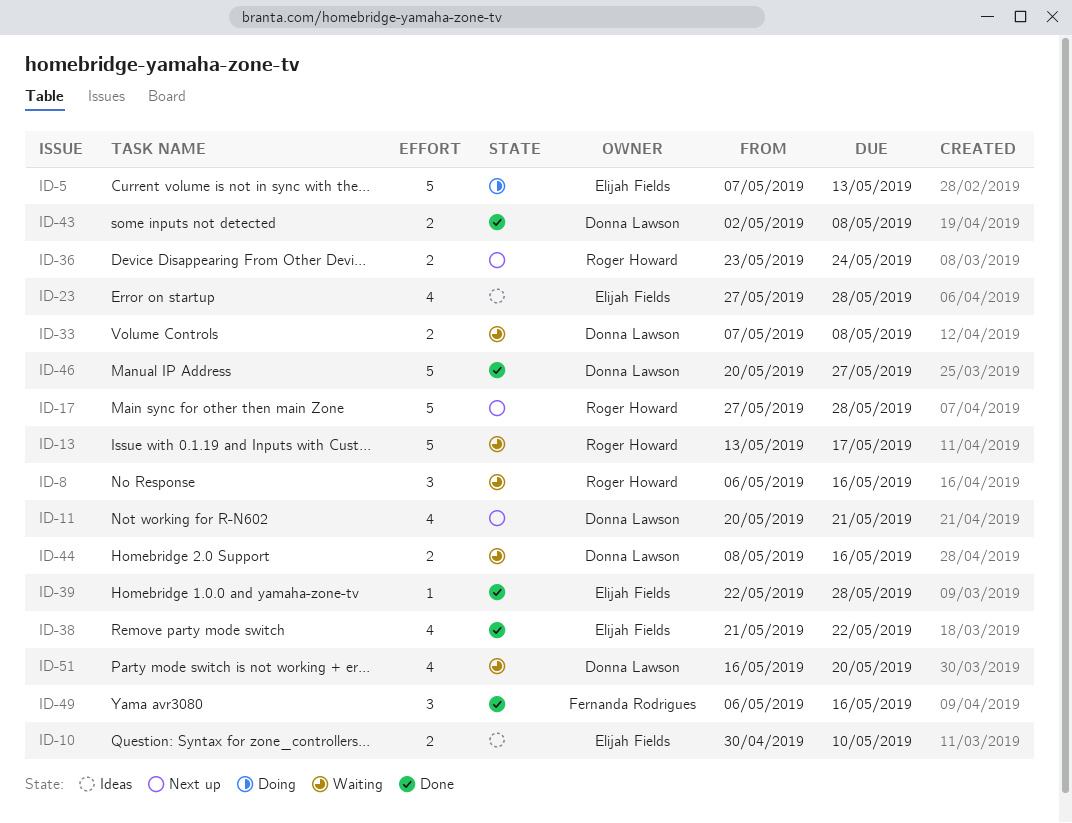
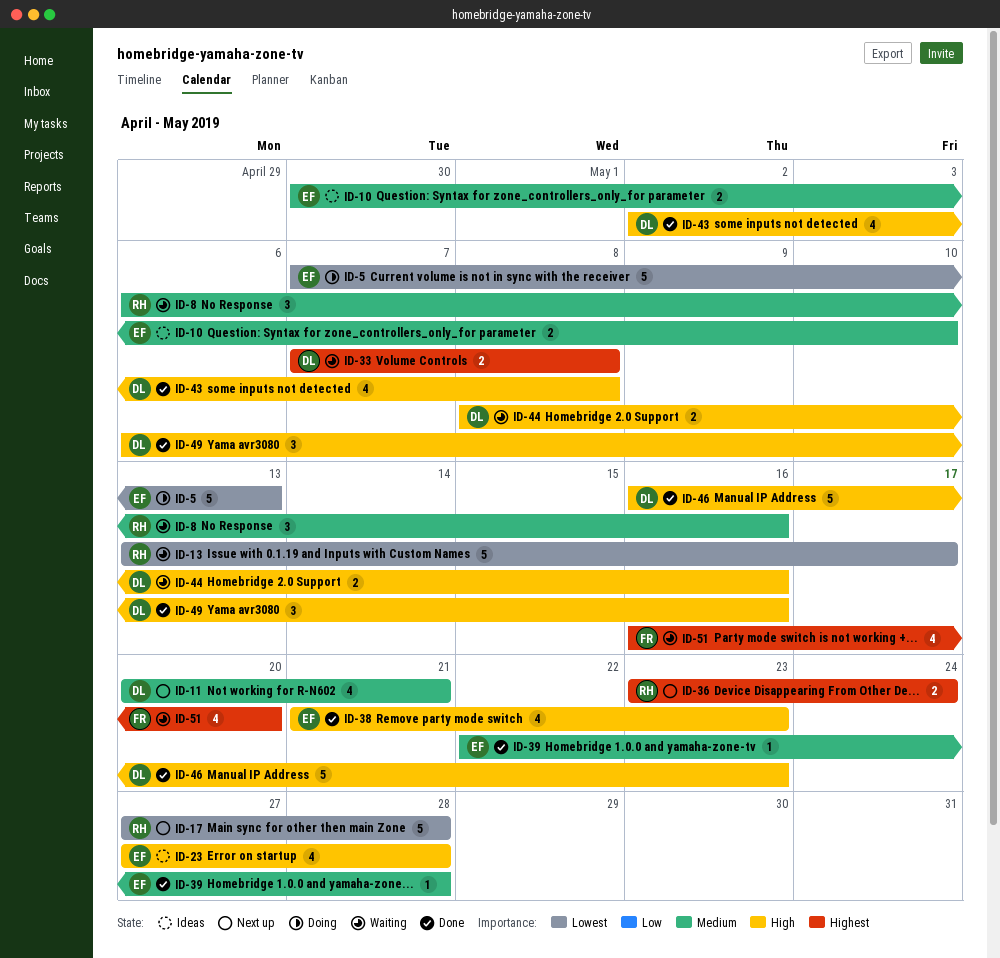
ID-38, due: May 22 -> May 23
ID-43, estimate: 2 -> 4
ID-46, start: May 20 -> May 16
ID-46, due: May 27 -> May 23
ID-49, owner: Fernanda Rodrigues -> Donna Lawson
ID-51, owner: Donna Lawson -> Fernanda Rodrigues

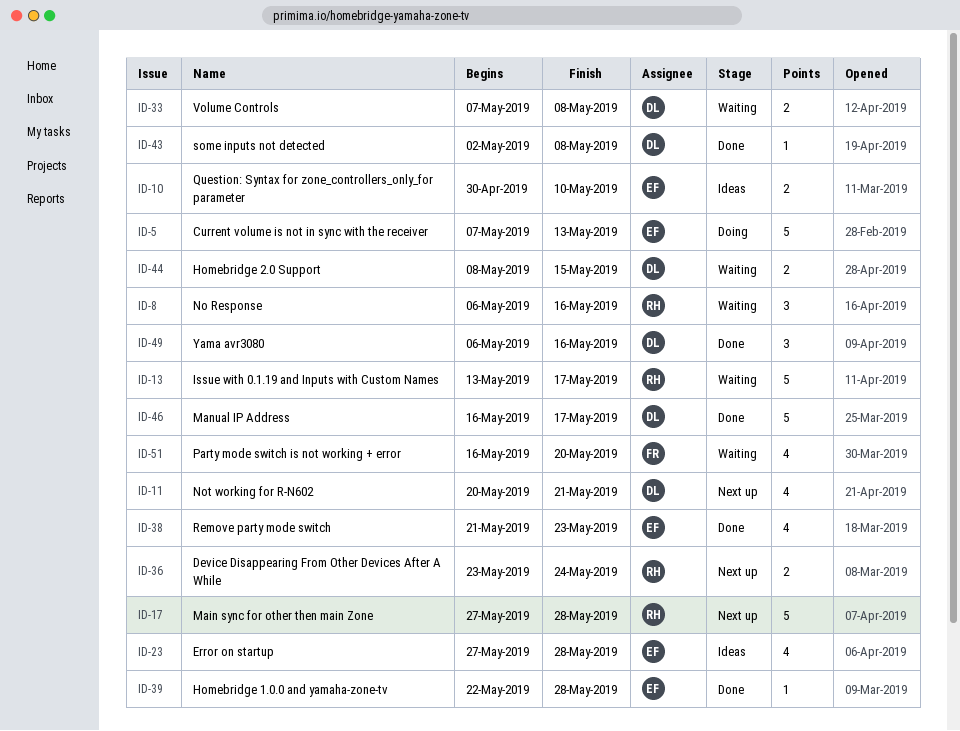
ID-43, estimate: 4 -> 1
ID-44, due: May 16 -> May 15
ID-46, due: May 23 -> May 17

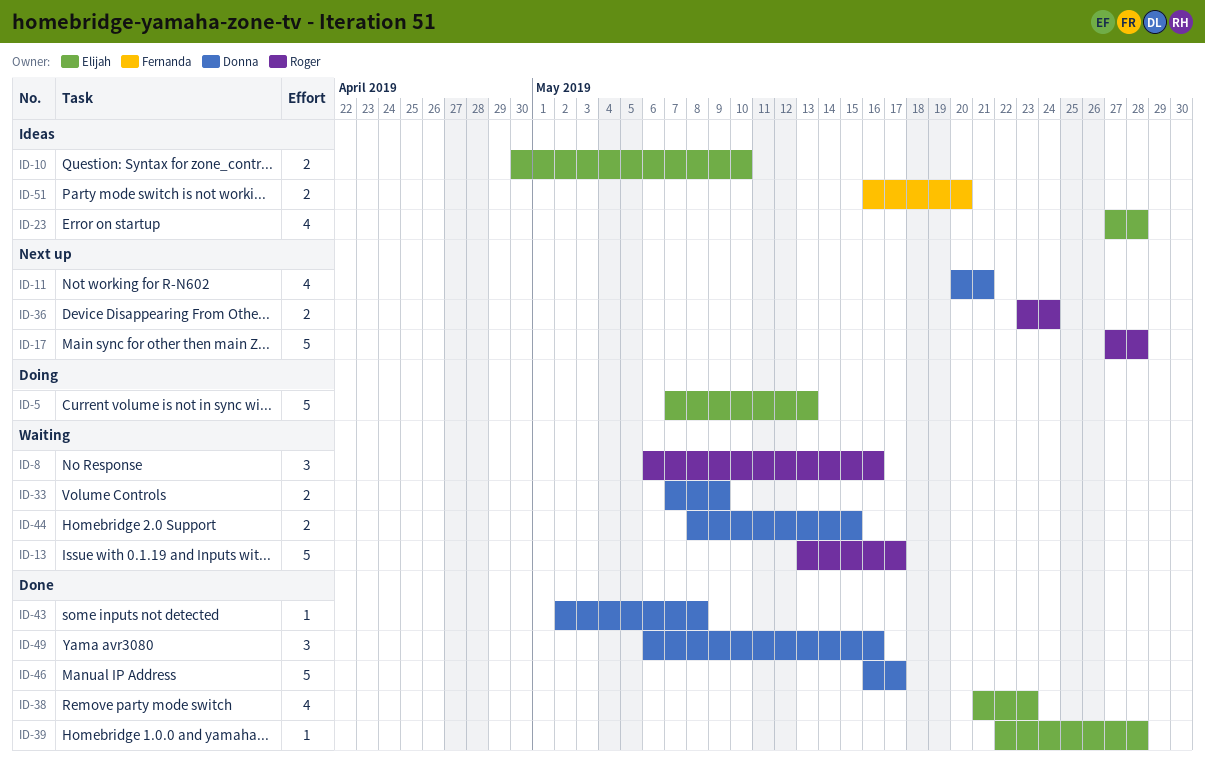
ID-33, due: May 8 -> May 9
ID-51, status: Waiting -> Ideas
ID-51, estimate: 4 -> 2

